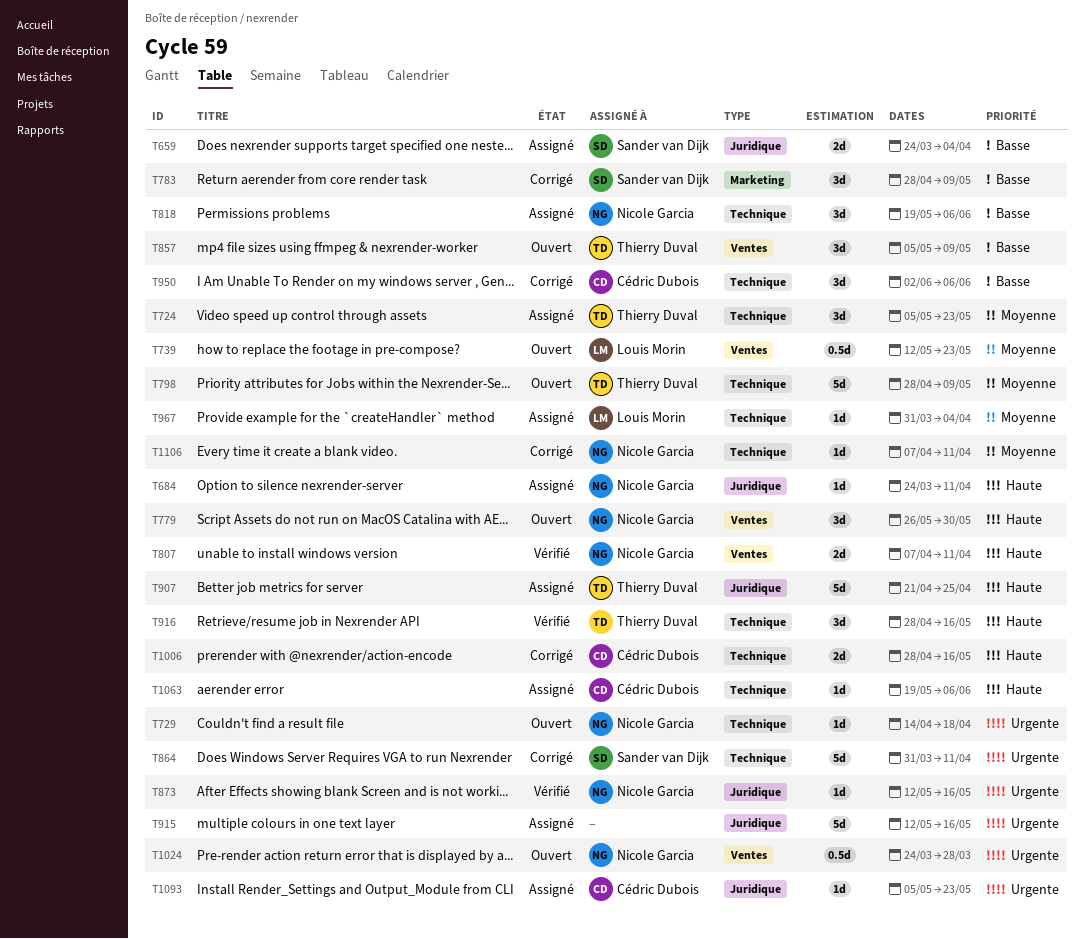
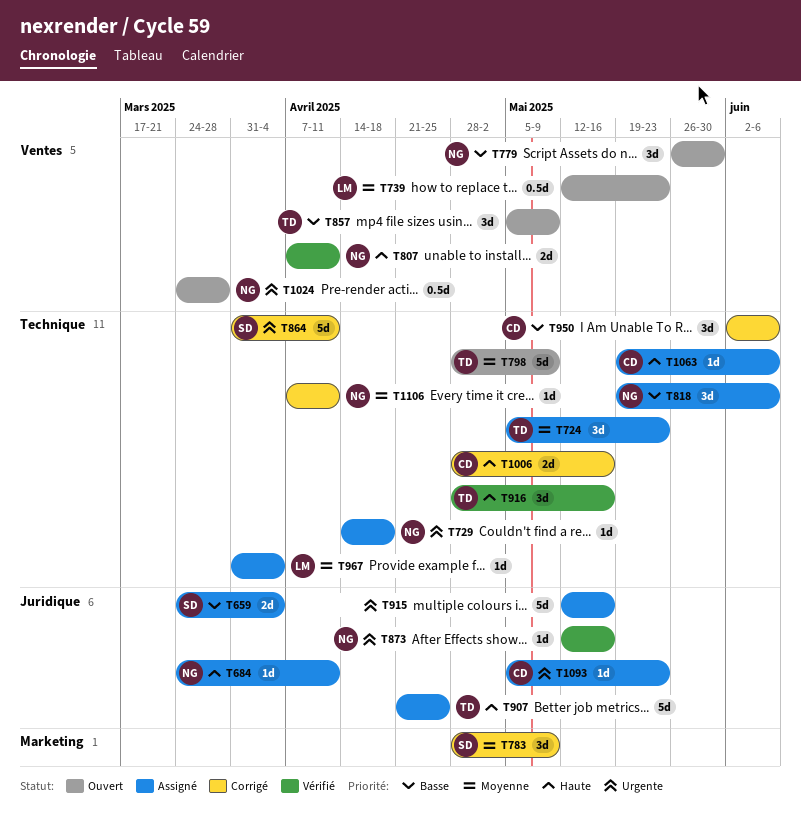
T729, status: Ouvert -> Assigné
T779, priority: Haute -> Basse
T783, priority: Basse -> Moyenne

